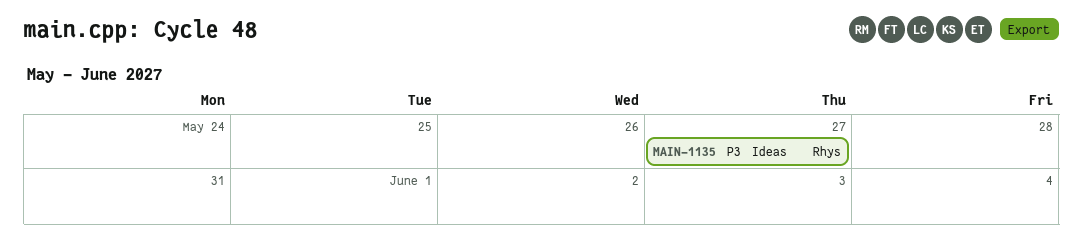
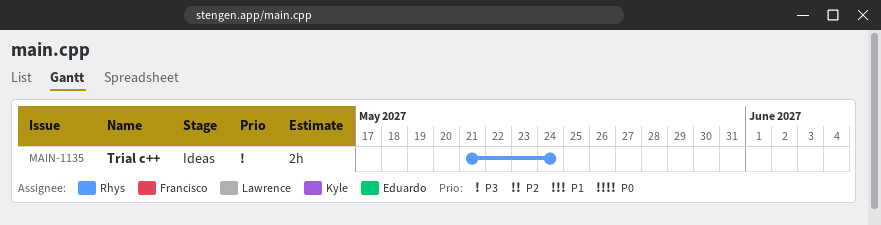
MAIN-1135, due: May 27 -> May 24

